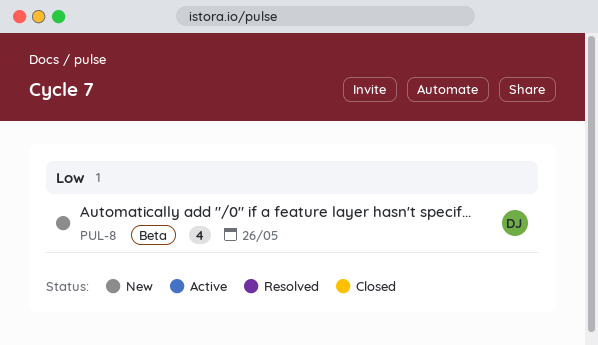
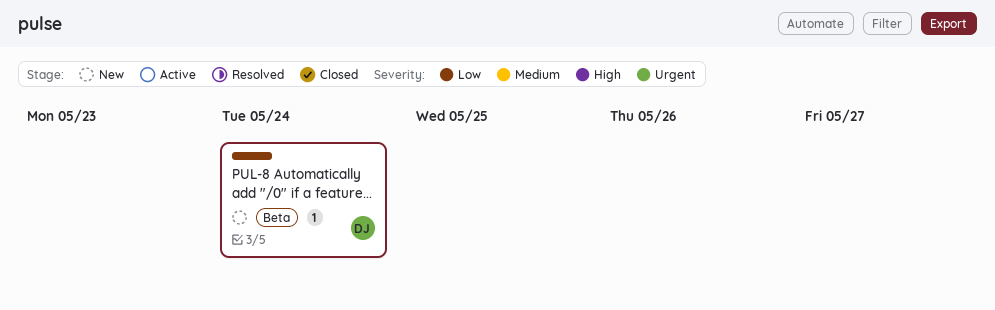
PUL-8, estimate: 4 -> 1
PUL-8, due: May 26 -> May 24

